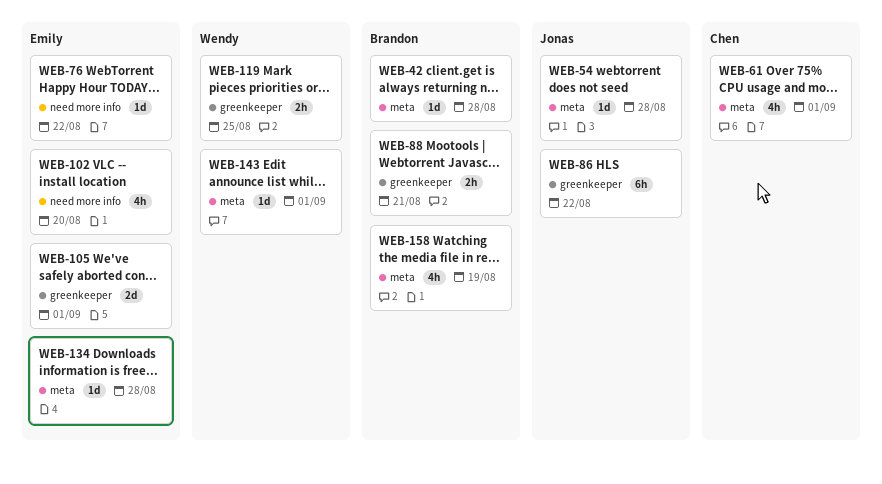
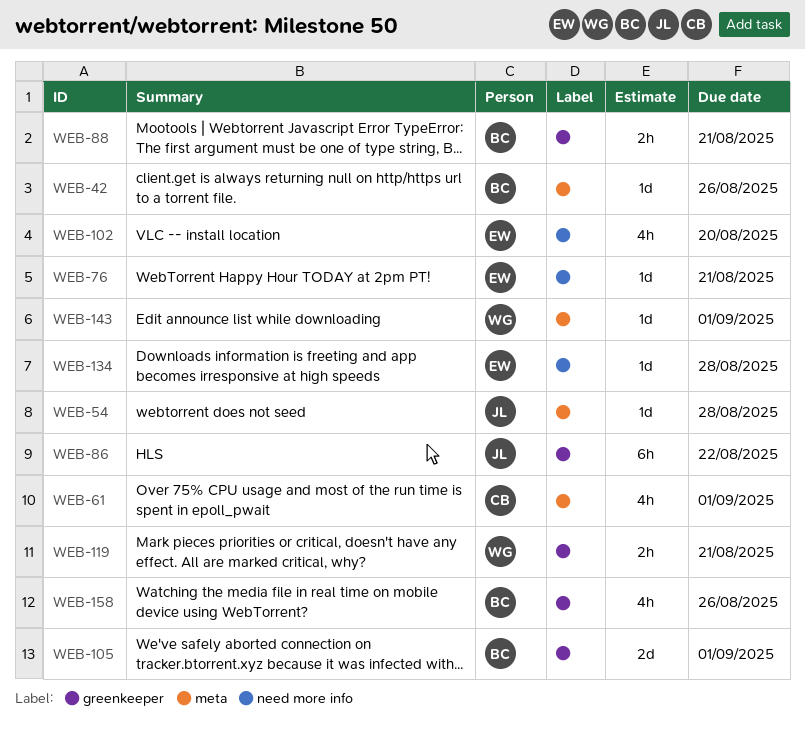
WEB-42, due: Aug 28 -> Aug 26
WEB-76, due: Aug 22 -> Aug 21
WEB-105, owner: Emily -> Brandon
WEB-119, due: Aug 25 -> Aug 21
WEB-134, label: meta -> need more info
WEB-158, label: meta -> greenkeeper
WEB-158, due: Aug 19 -> Aug 26

